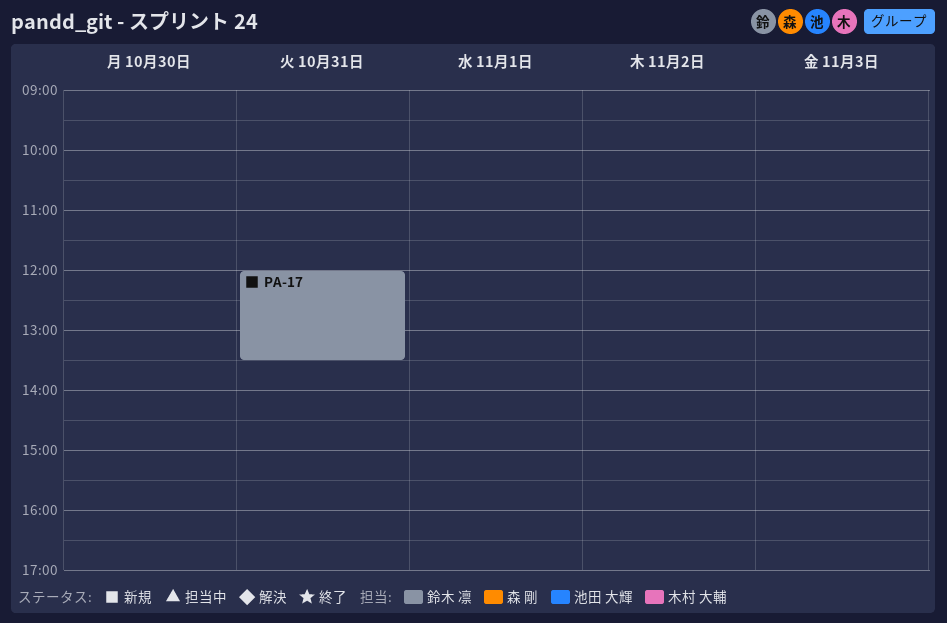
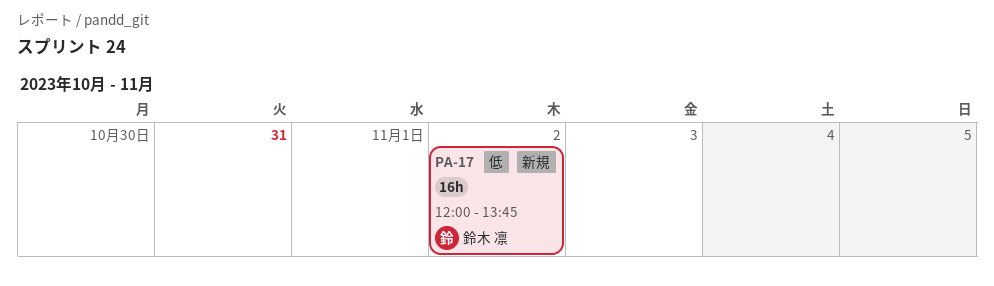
PA-17, day: Oct 31 -> Nov 2
PA-17, ends: 13:30 -> 13:45

